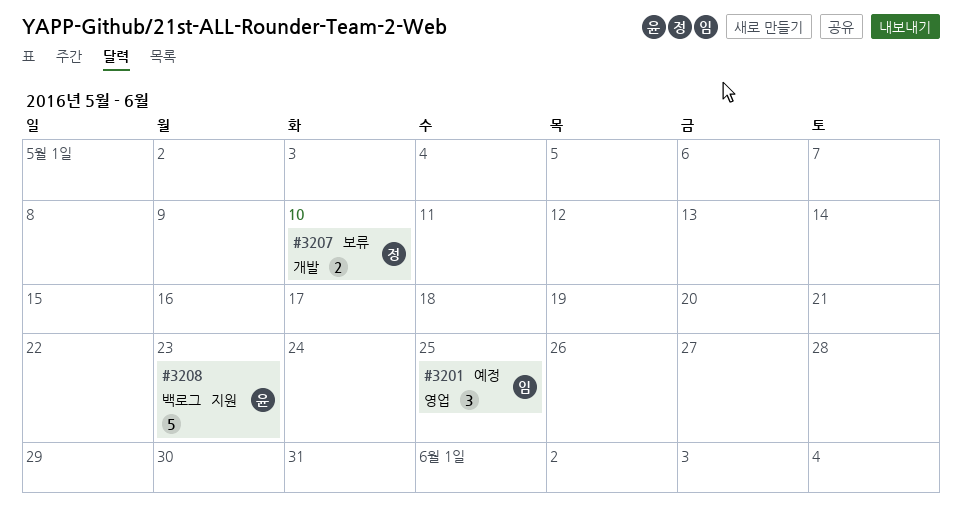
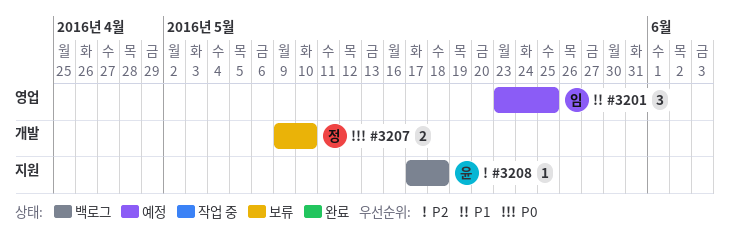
#3208, estimate: 5 -> 1
#3208, due: May 23 -> May 18

